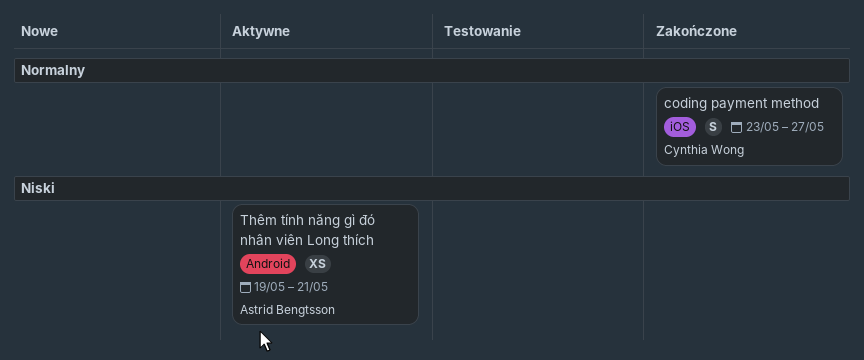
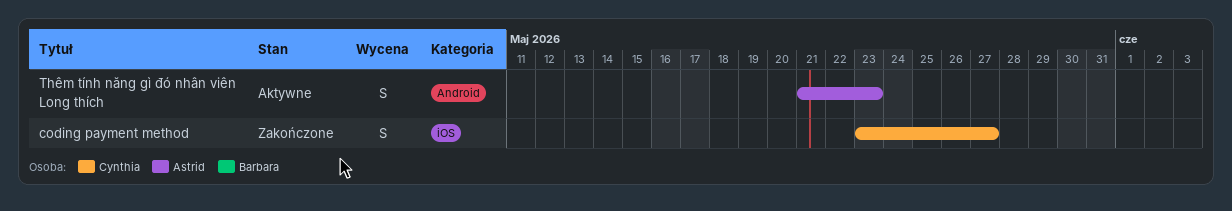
Thêm tính năng gì đó nhân viên Long thích, estimate: XS -> S
Thêm tính năng gì đó nhân viên Long thích, start: May 19 -> May 21
Thêm tính năng gì đó nhân viên Long thích, due: May 21 -> May 23

